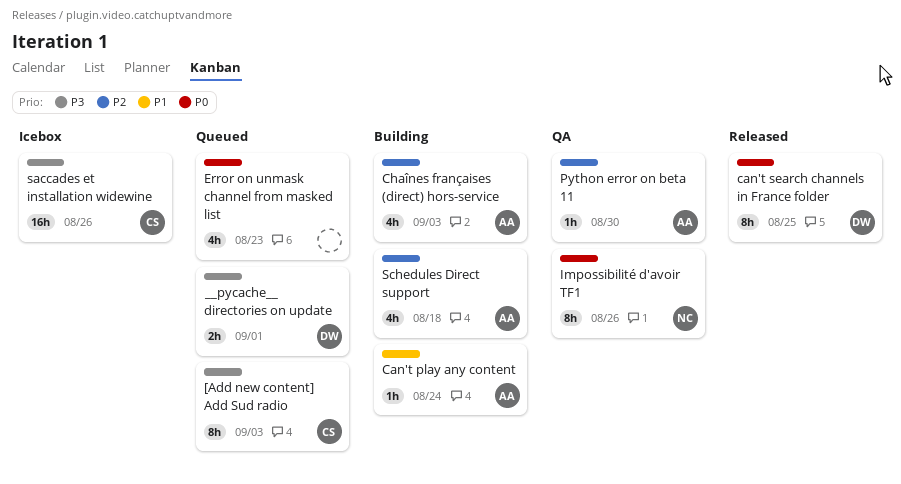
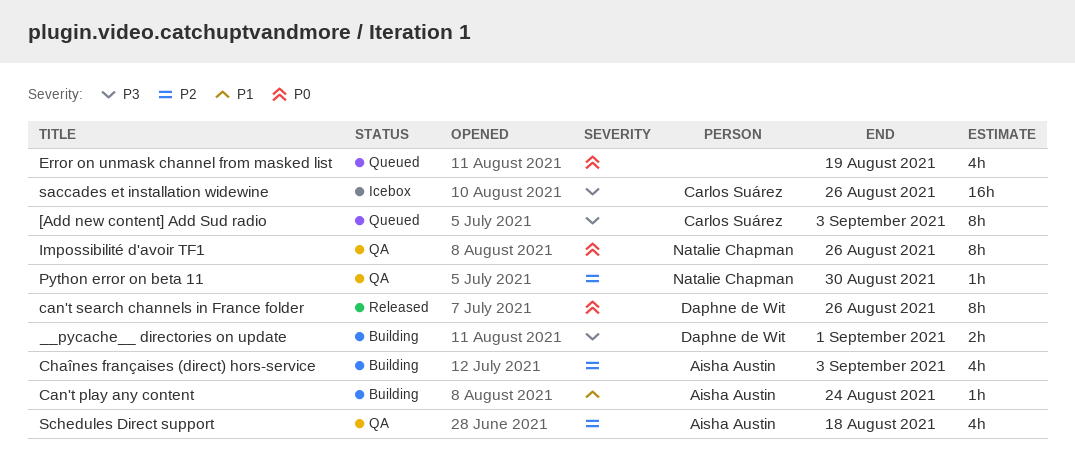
__pycache__ directories on update, status: Queued -> Building
can't search channels in France folder, due: Aug 25 -> Aug 26
Error on unmask channel from masked list, due: Aug 23 -> Aug 19
Python error on beta 11, owner: Aisha Austin -> Natalie Chapman
Schedules Direct support, status: Building -> QA

